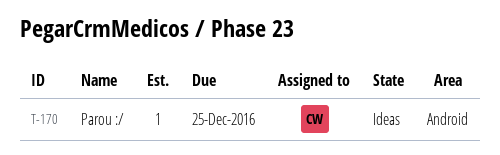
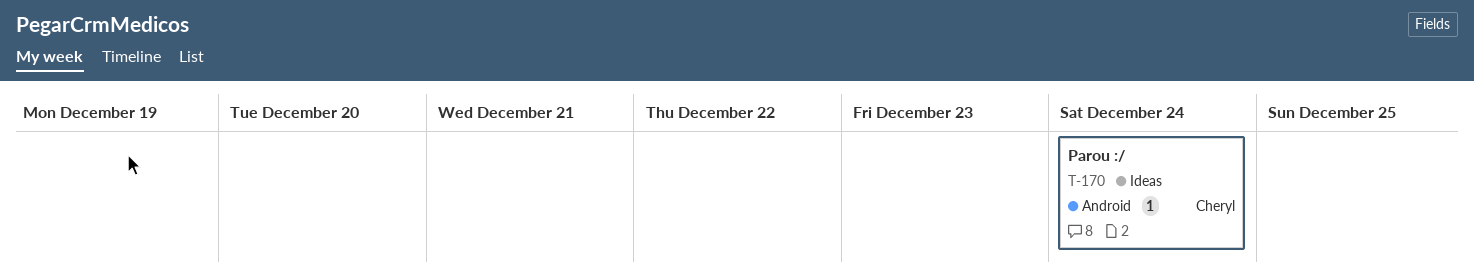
T-170, due: Dec 25 -> Dec 24

